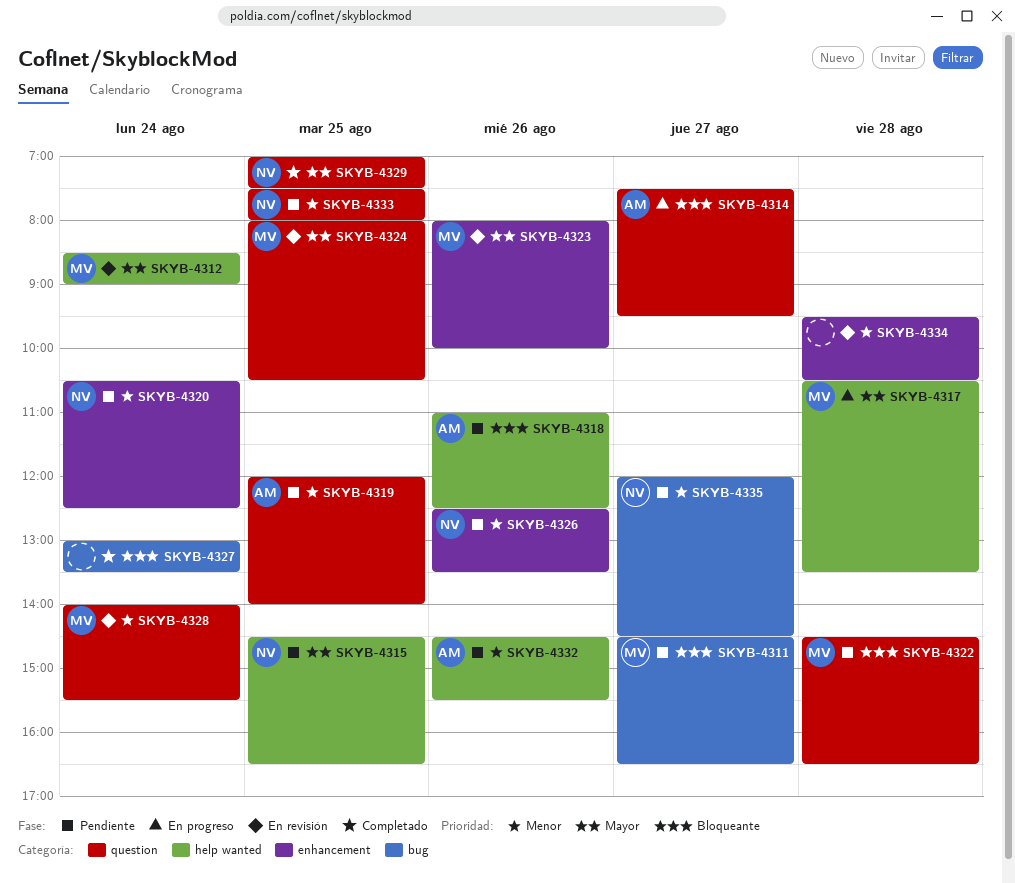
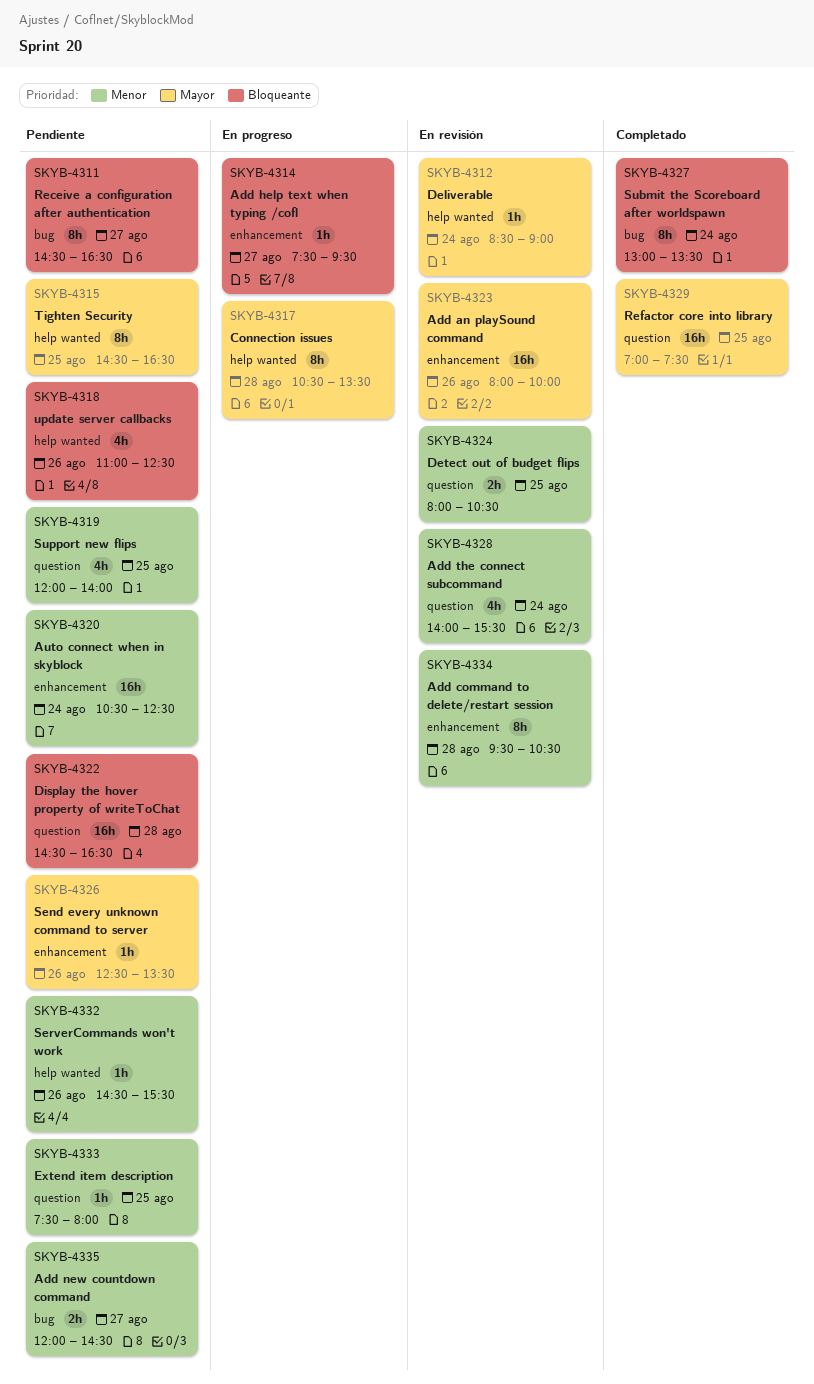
SKYB-4314, label: question -> enhancement
SKYB-4324, priority: Mayor -> Menor
SKYB-4326, priority: Menor -> Mayor

